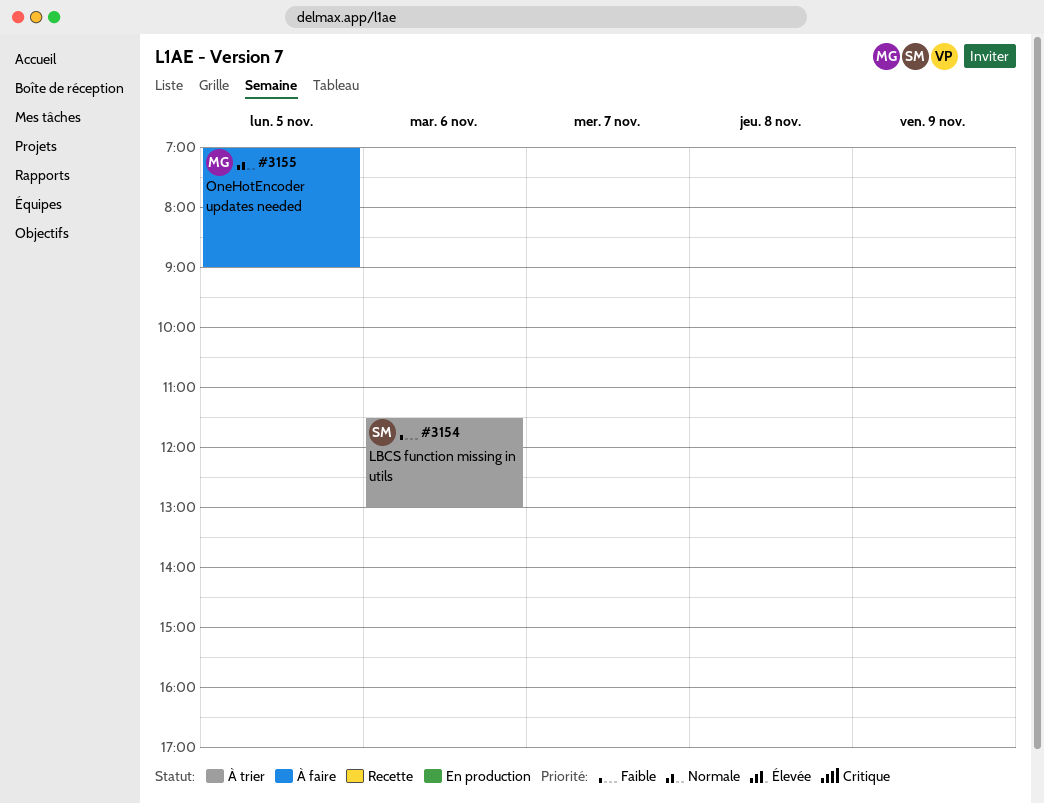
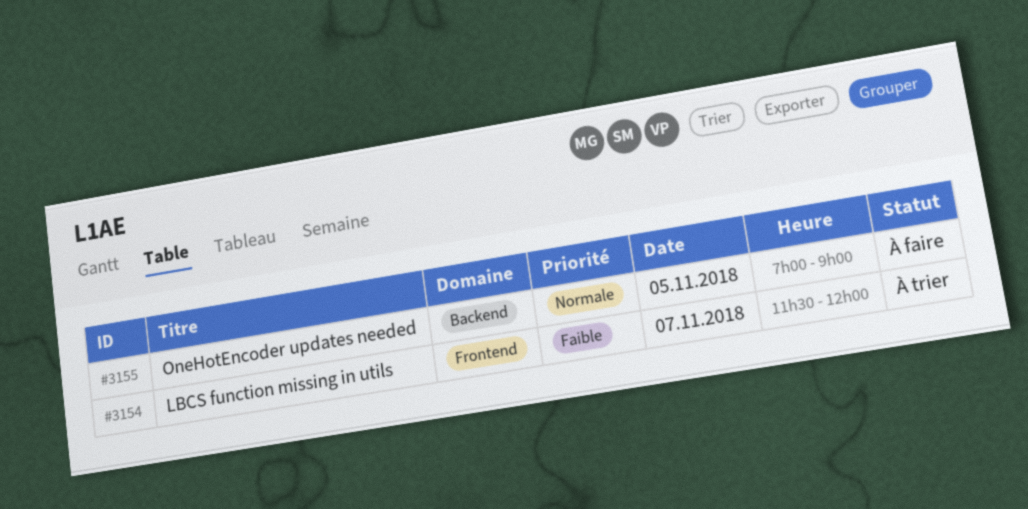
#3154, day: Nov 6 -> Nov 7
#3154, ends: 13:00 -> 12:00

